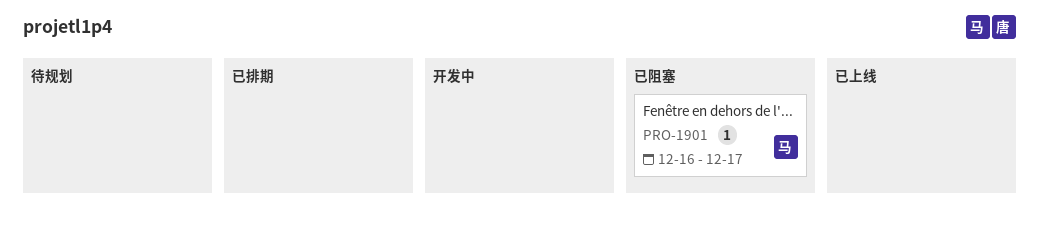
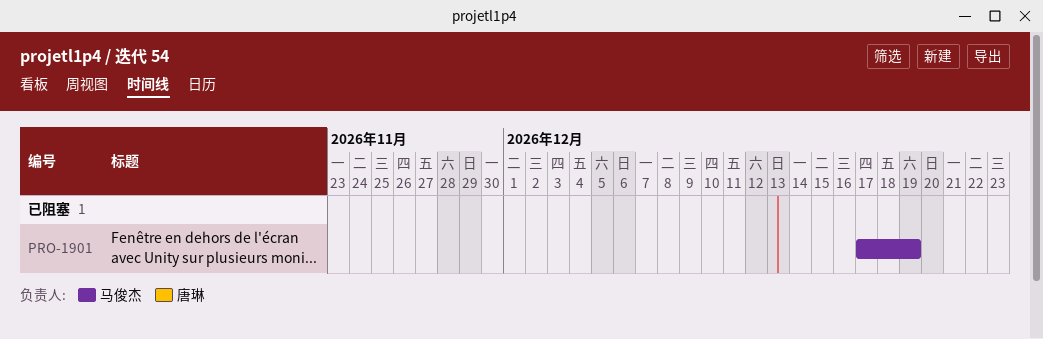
PRO-1901, start: Dec 16 -> Dec 17
PRO-1901, due: Dec 17 -> Dec 19

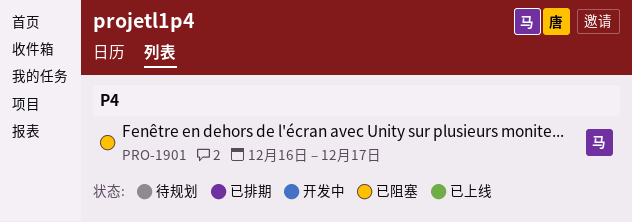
PRO-1901, start: Dec 17 -> Dec 16
PRO-1901, due: Dec 19 -> Dec 17

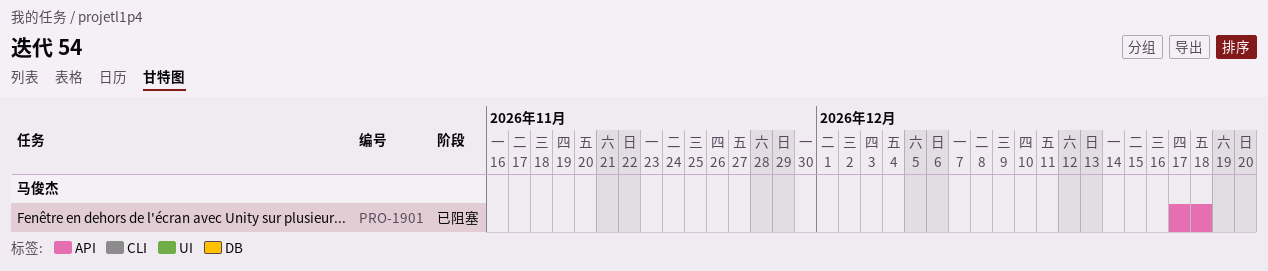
PRO-1901, start: Dec 16 -> Dec 17
PRO-1901, due: Dec 17 -> Dec 18

